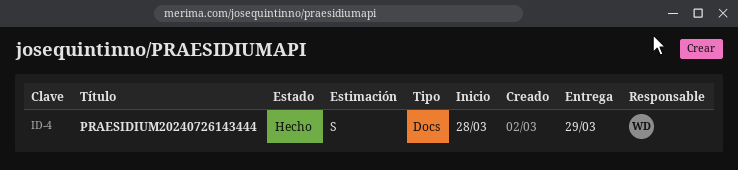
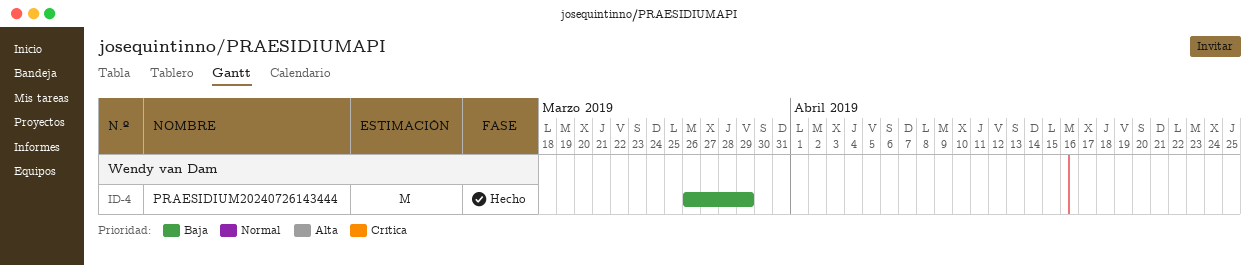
ID-4, estimate: S -> M
ID-4, start: Mar 28 -> Mar 26

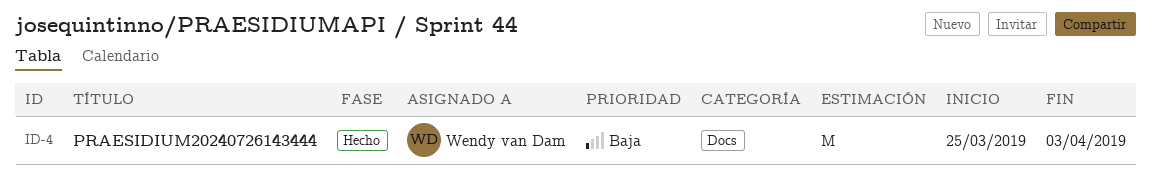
ID-4, start: Mar 26 -> Mar 25
ID-4, due: Mar 29 -> Apr 3

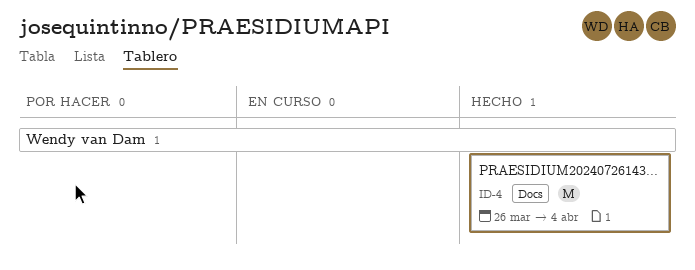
ID-4, start: Mar 25 -> Mar 26
ID-4, due: Apr 3 -> Apr 4

